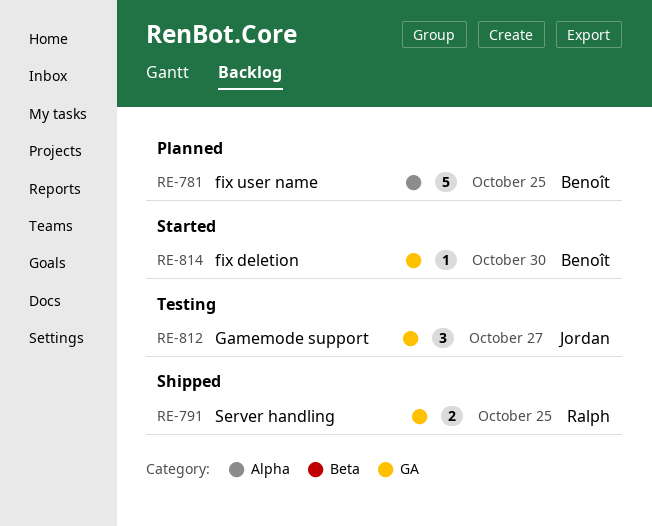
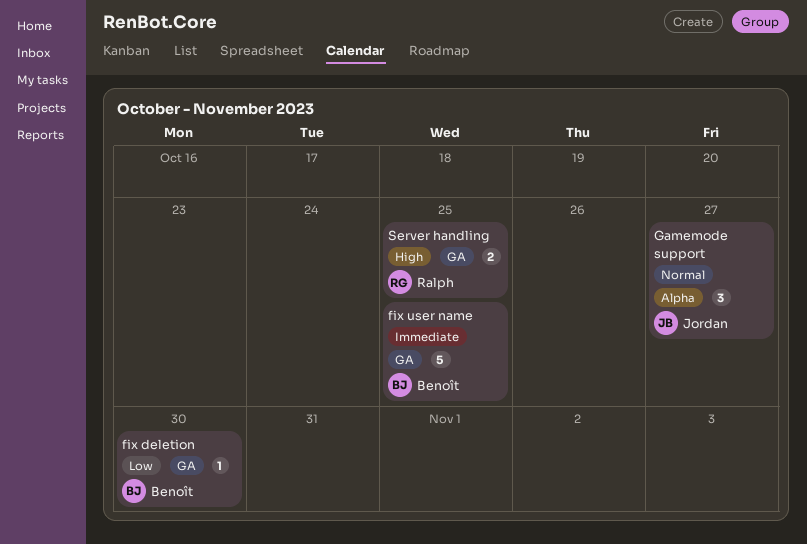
fix user name, label: Alpha -> GA
Gamemode support, label: GA -> Alpha

